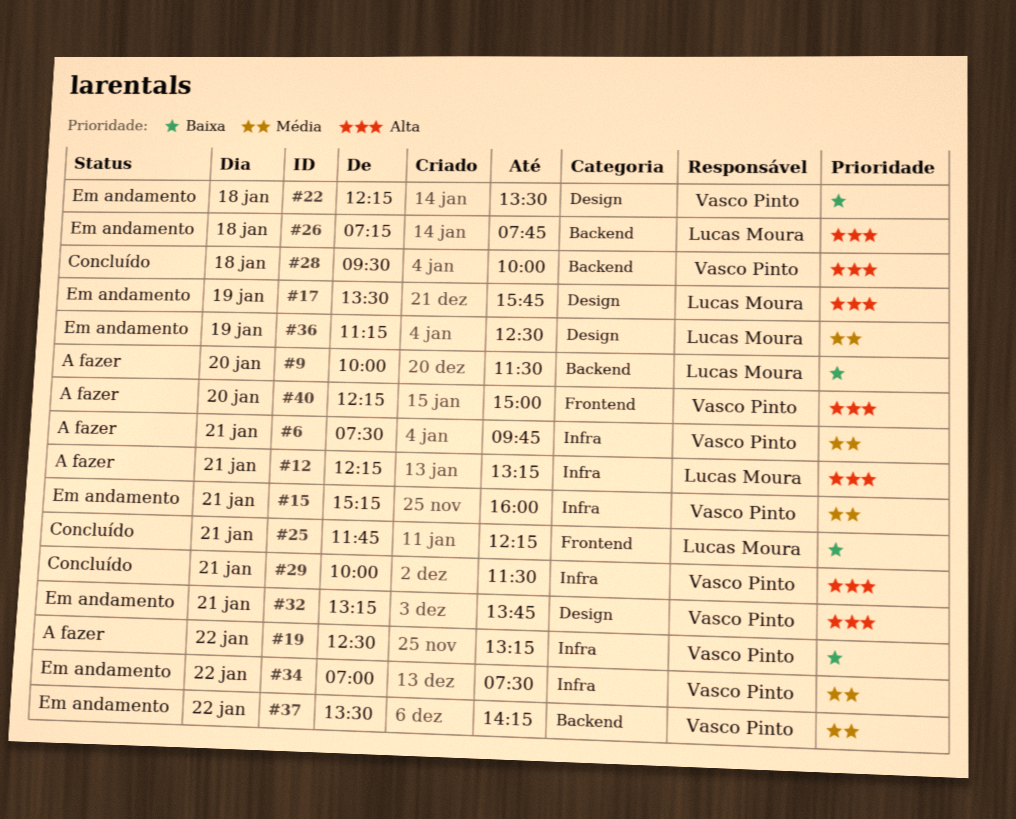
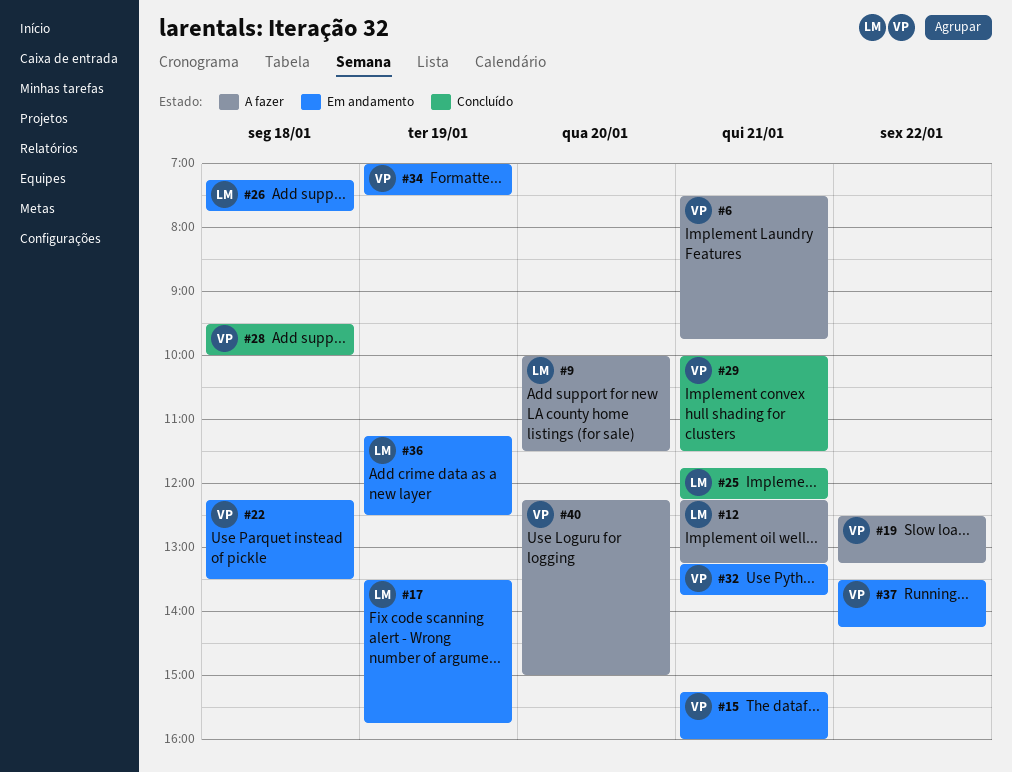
#34, day: Jan 22 -> Jan 19

